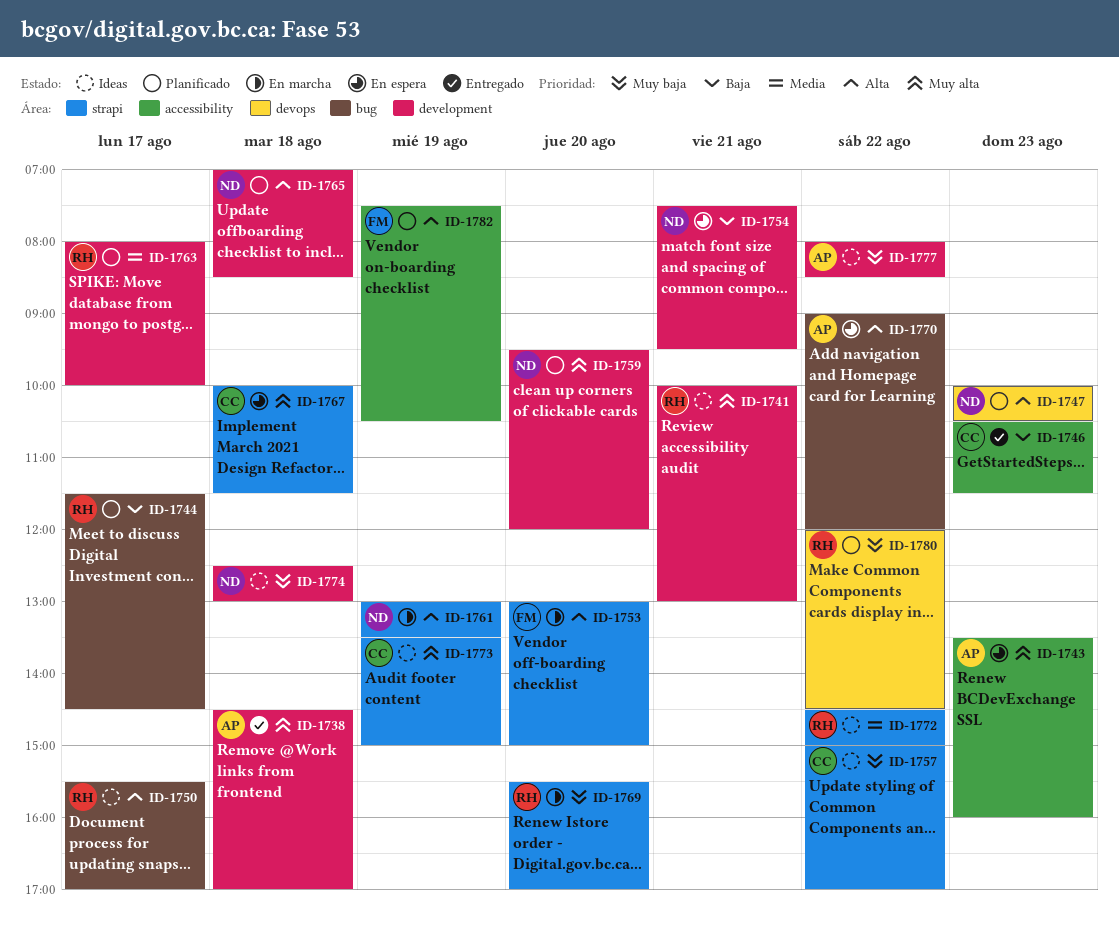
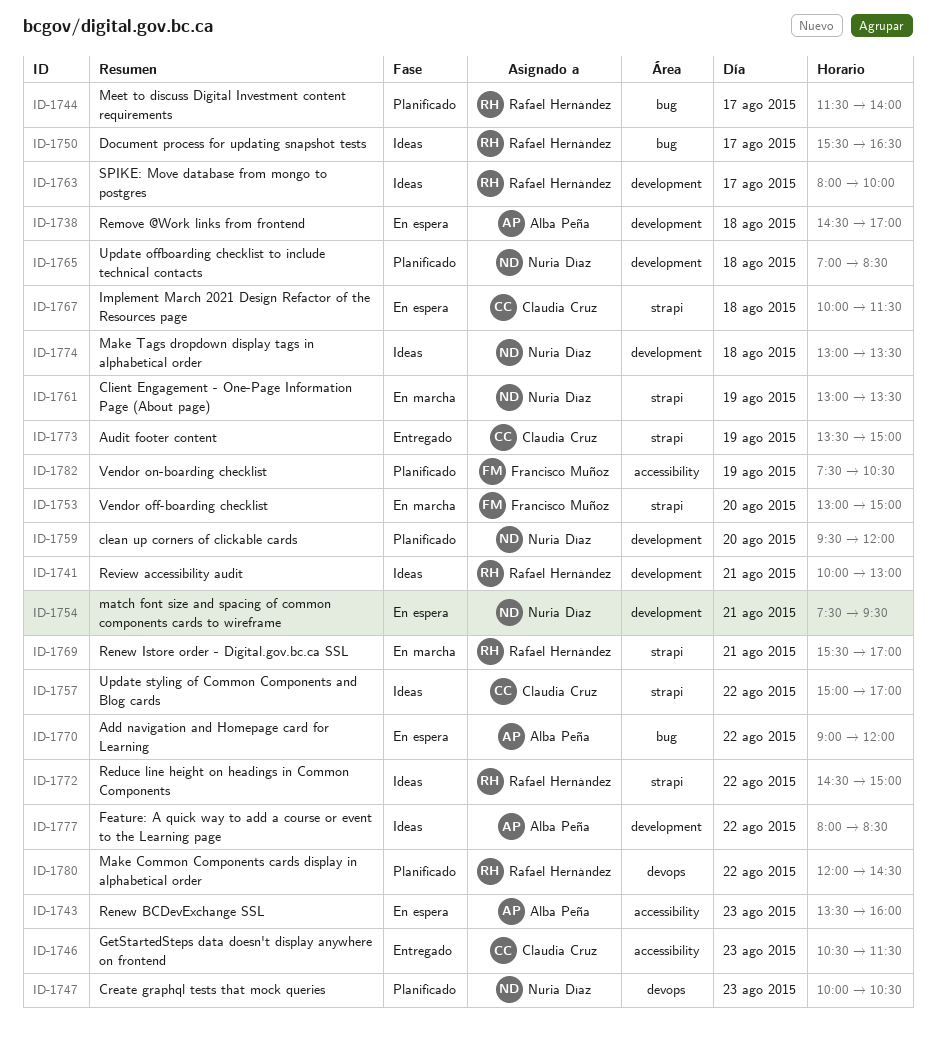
ID-1738, status: Entregado -> En espera
ID-1744, ends: 14:30 -> 14:00
ID-1750, ends: 17:00 -> 16:30
ID-1763, status: Planificado -> Ideas
ID-1769, day: Aug 20 -> Aug 21
ID-1773, status: Ideas -> Entregado
ID-1774, begins: 12:30 -> 13:00
ID-1774, ends: 13:00 -> 13:30

